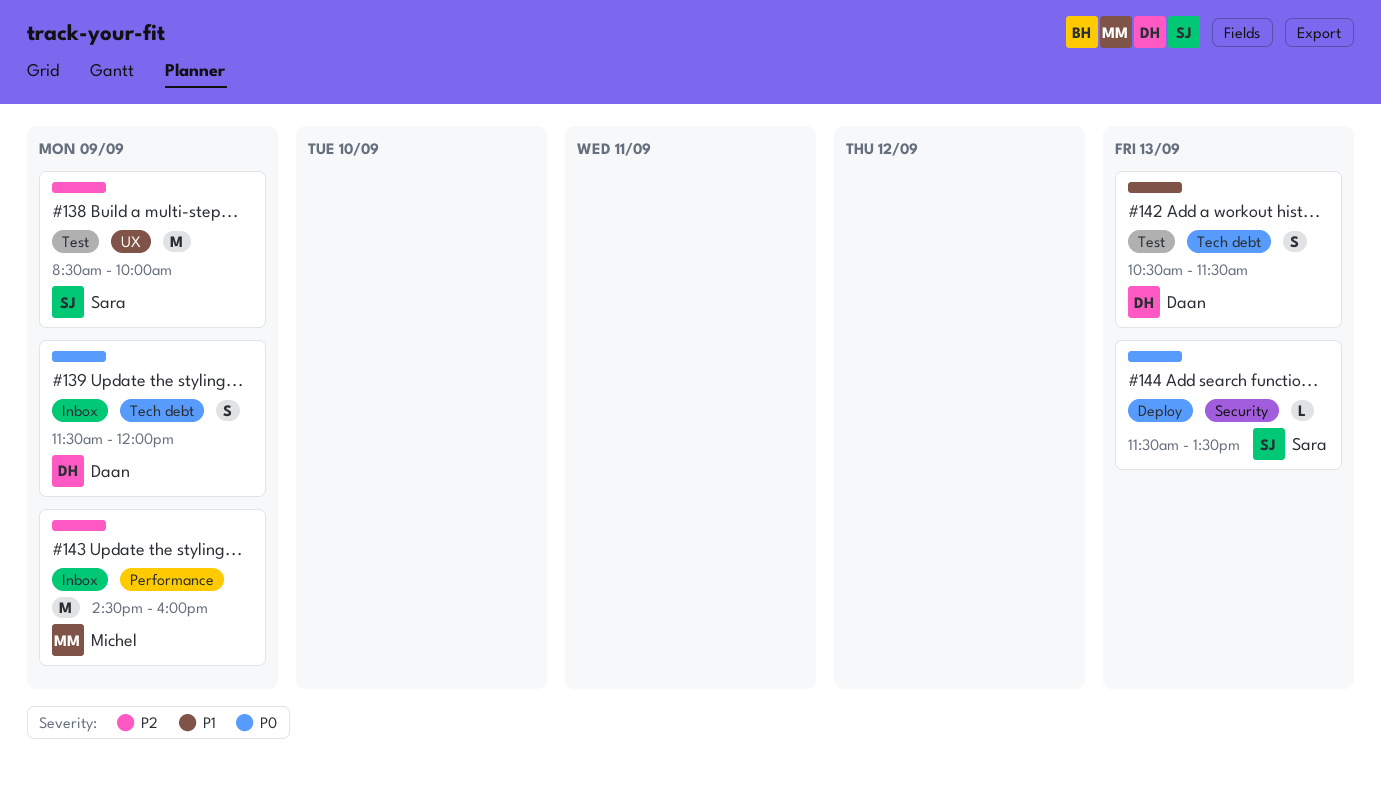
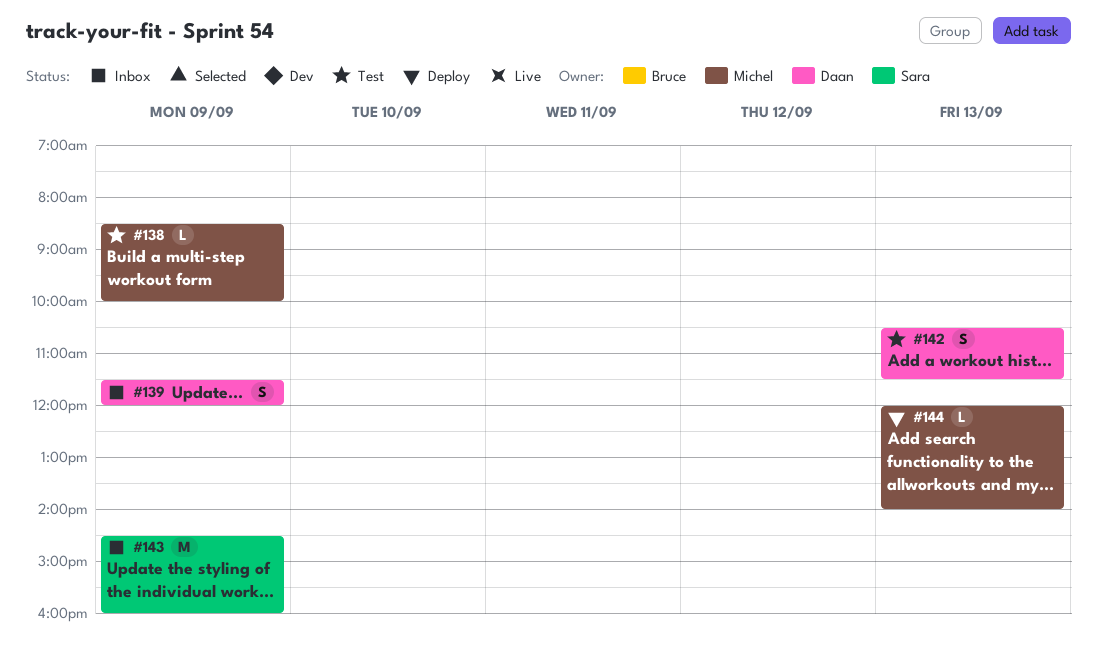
#138, owner: Sara -> Michel
#138, estimate: M -> L
#143, owner: Michel -> Sara
#144, owner: Sara -> Michel
#144, begins: 11:30 -> 12:00
#144, ends: 13:30 -> 14:00

